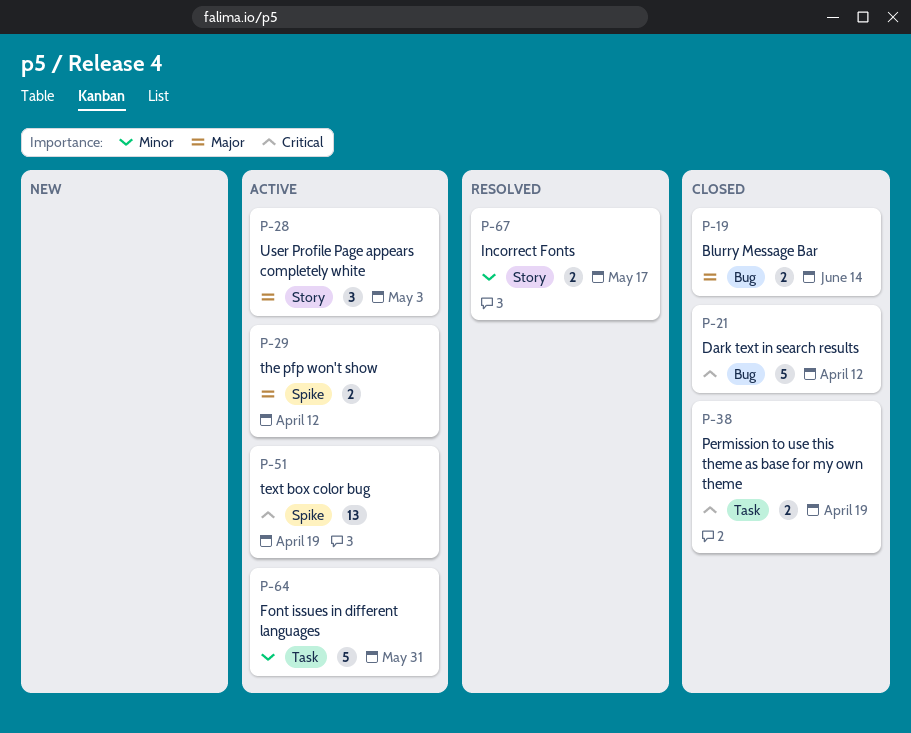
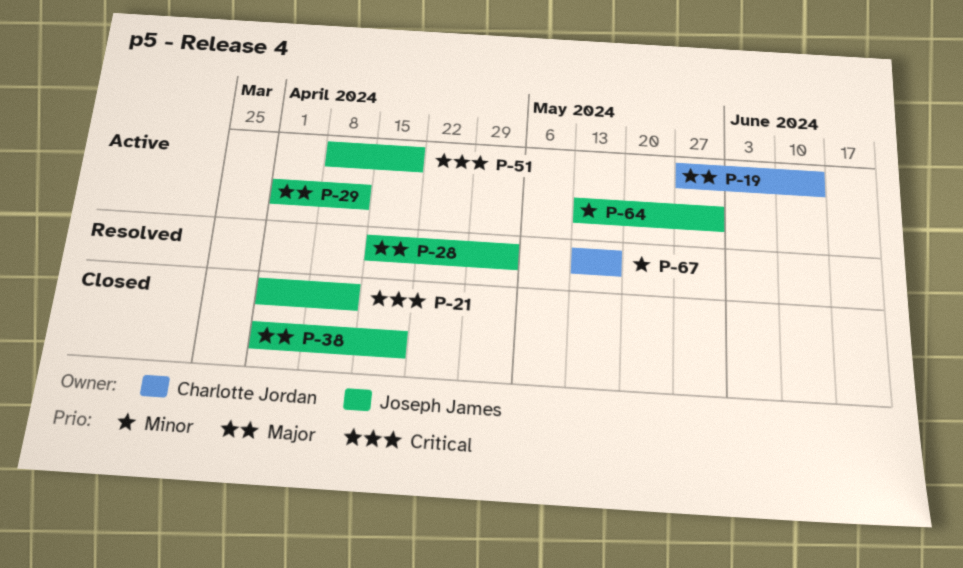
P-19, status: Closed -> Active
P-28, status: Active -> Resolved
P-38, priority: Critical -> Major

